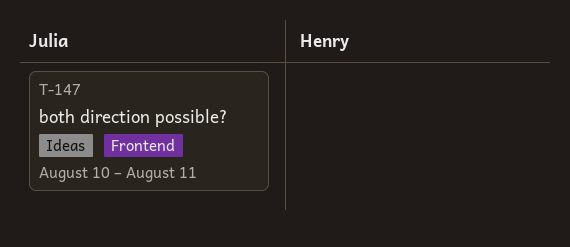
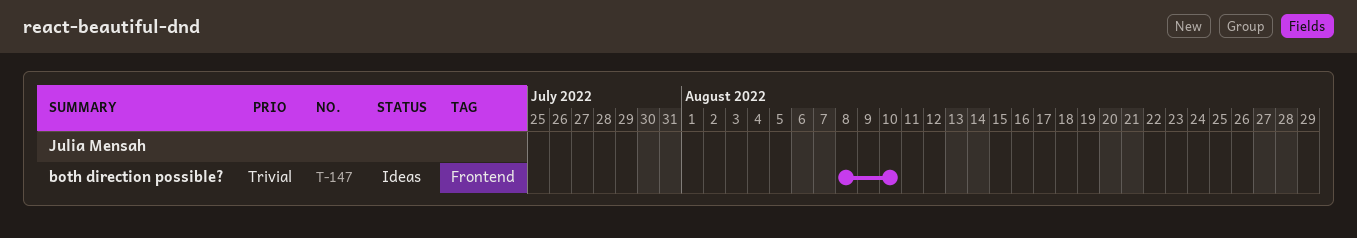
T-147, start: Aug 10 -> Aug 8
T-147, due: Aug 11 -> Aug 10

